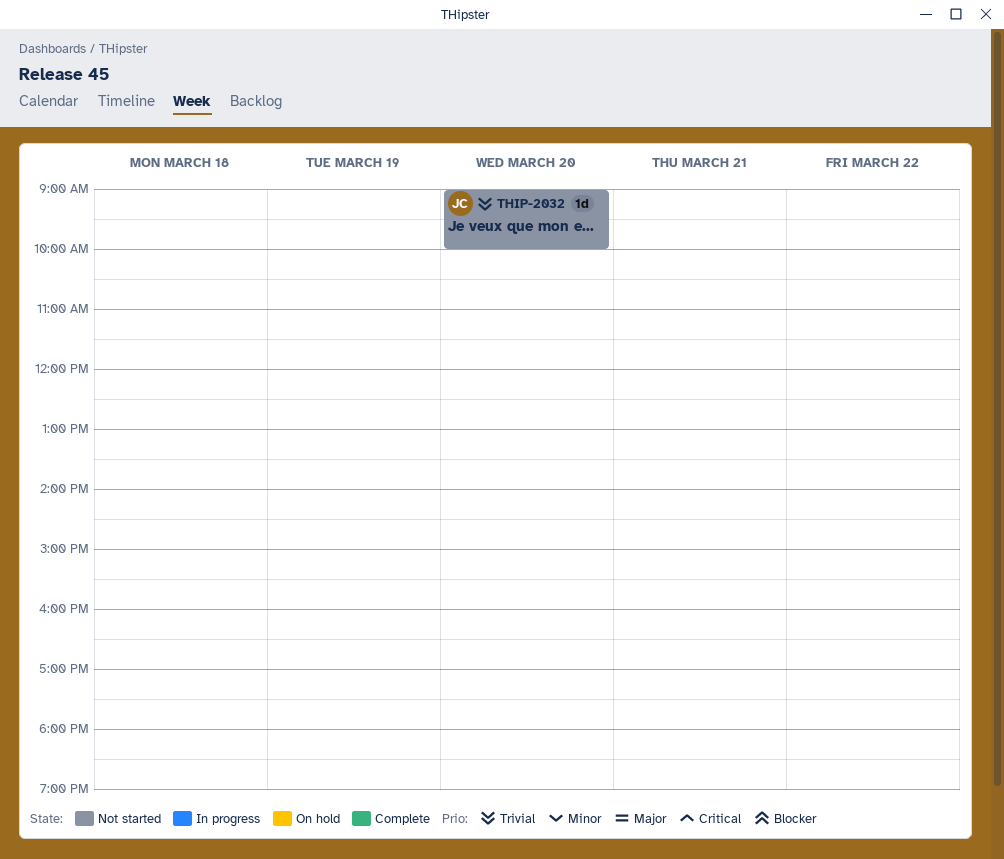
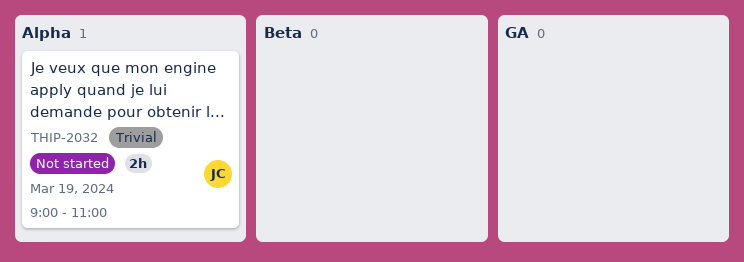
THIP-2032, estimate: 1d -> 2h
THIP-2032, day: Mar 20 -> Mar 19
THIP-2032, ends: 10:00 -> 11:00

